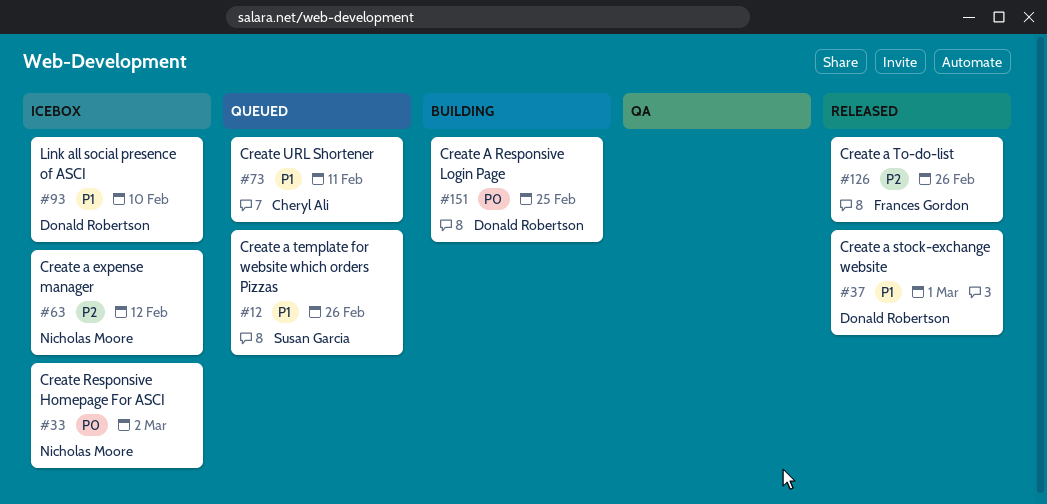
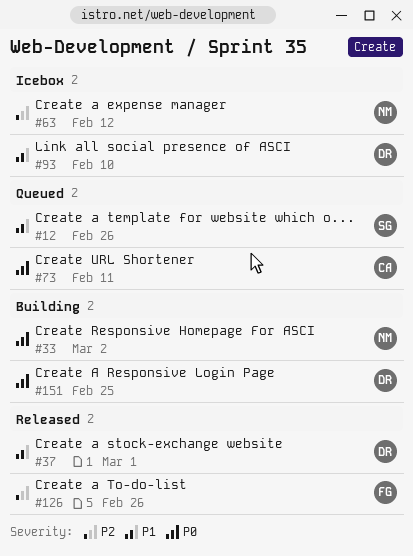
#33, status: Icebox -> Building
#73, priority: P1 -> P0

